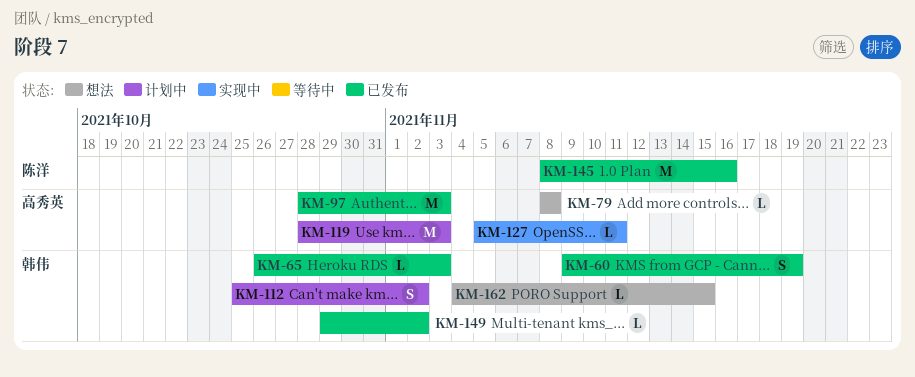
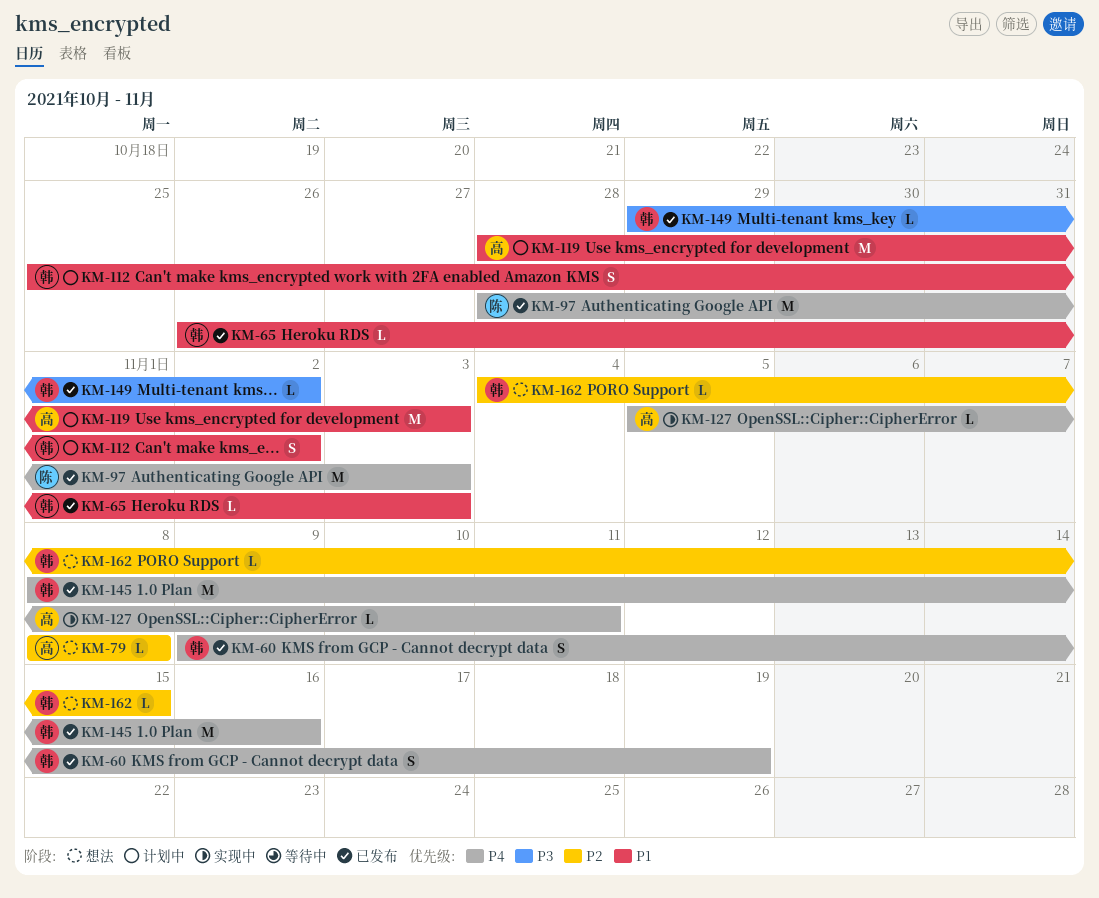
KM-97, owner: 高秀英 -> 陈洋
KM-145, owner: 陈洋 -> 韩伟

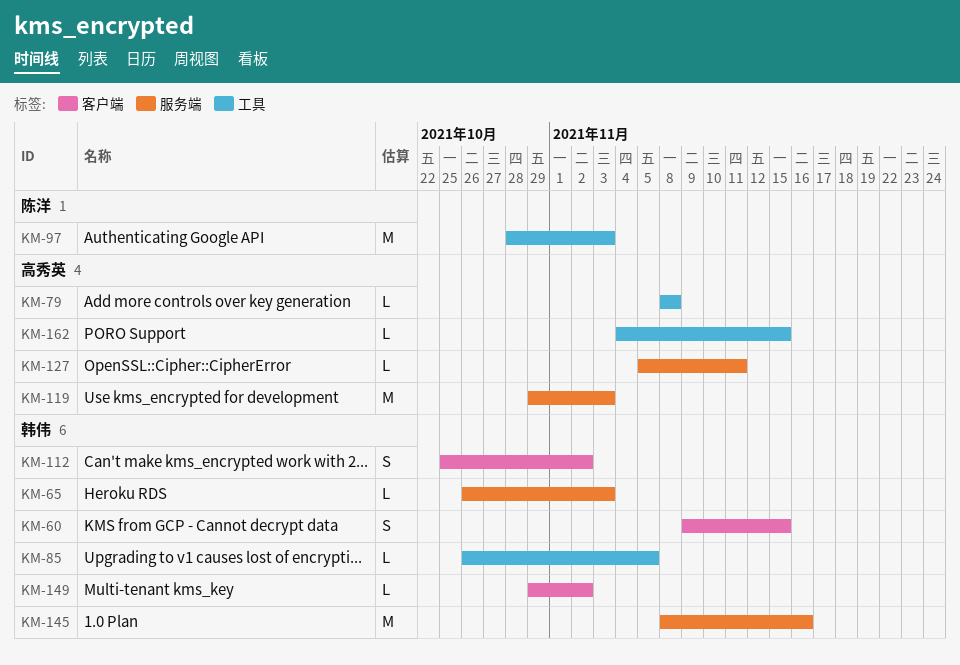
KM-60, due: Nov 19 -> Nov 15
KM-85: none -> present
KM-119, start: Oct 28 -> Oct 29
KM-162, owner: 韩伟 -> 高秀英

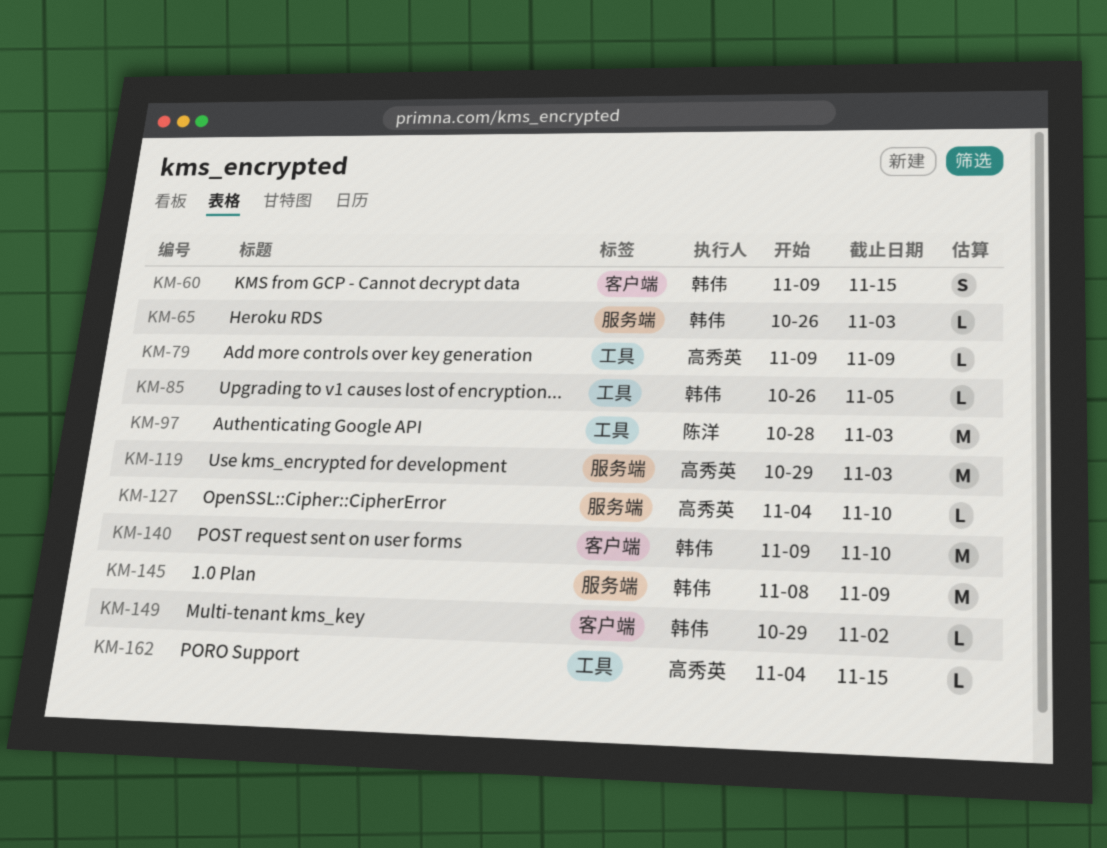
KM-79, start: Nov 8 -> Nov 9
KM-79, due: Nov 8 -> Nov 9
KM-112: present -> none
KM-127, start: Nov 5 -> Nov 4
KM-127, due: Nov 11 -> Nov 10
KM-140: none -> present
KM-145, due: Nov 16 -> Nov 9

